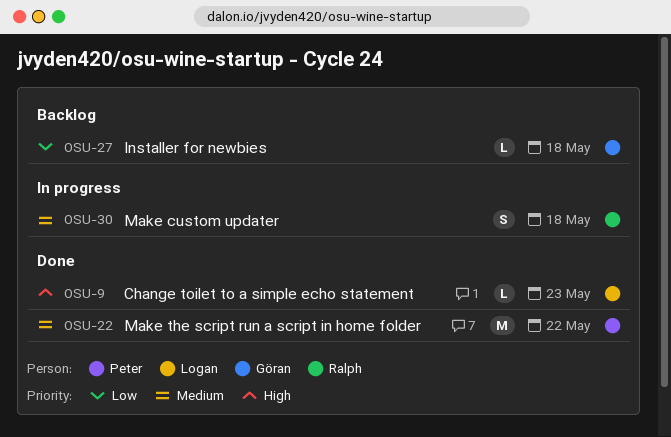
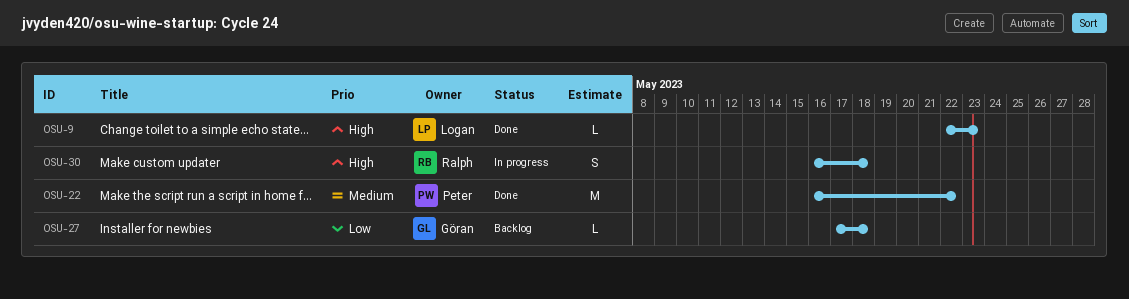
OSU-30, priority: Medium -> High

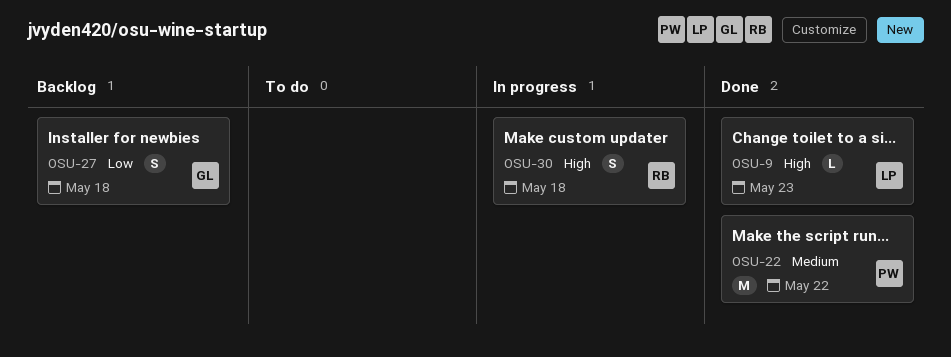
OSU-27, estimate: L -> S

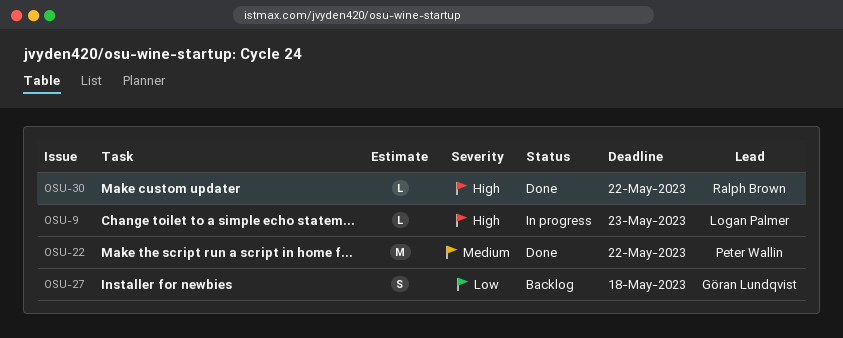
OSU-9, status: Done -> In progress
OSU-30, status: In progress -> Done
OSU-30, estimate: S -> L
OSU-30, due: May 18 -> May 22

